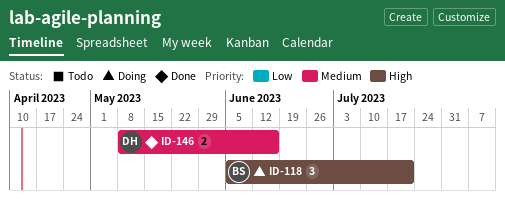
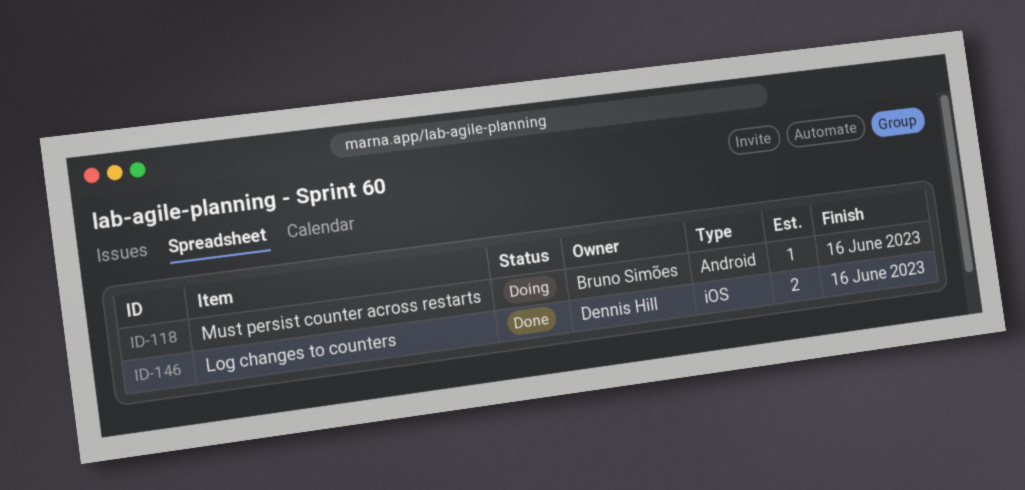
ID-118, estimate: 3 -> 1
ID-118, due: Jul 21 -> Jun 16

